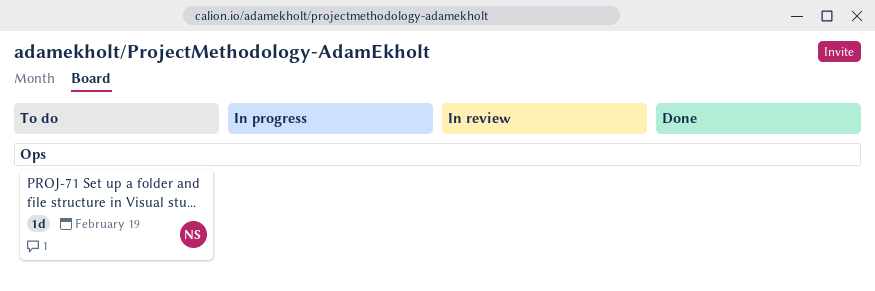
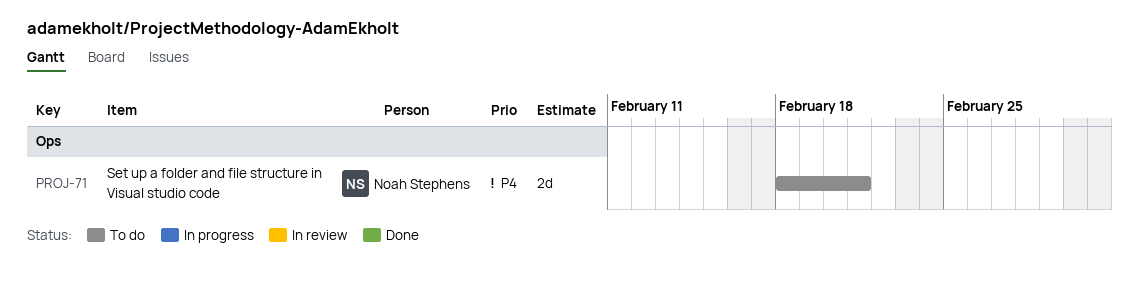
PROJ-71, estimate: 1d -> 2d
PROJ-71, due: Feb 19 -> Feb 21

